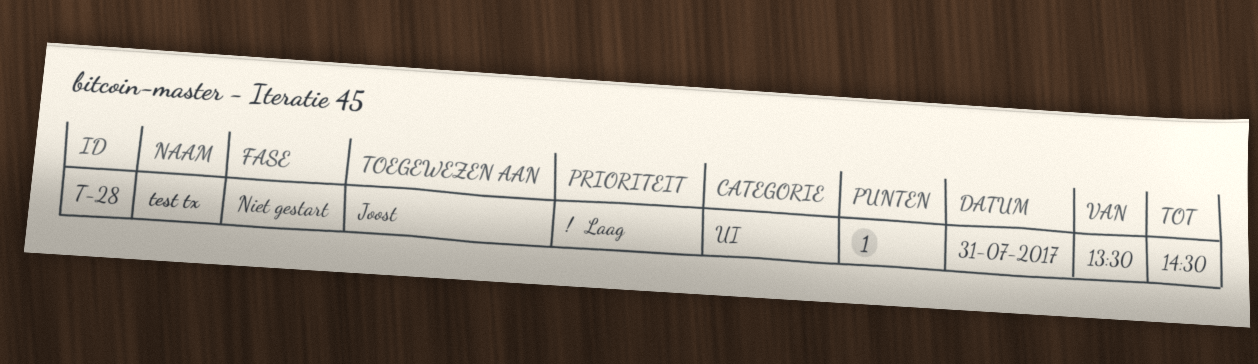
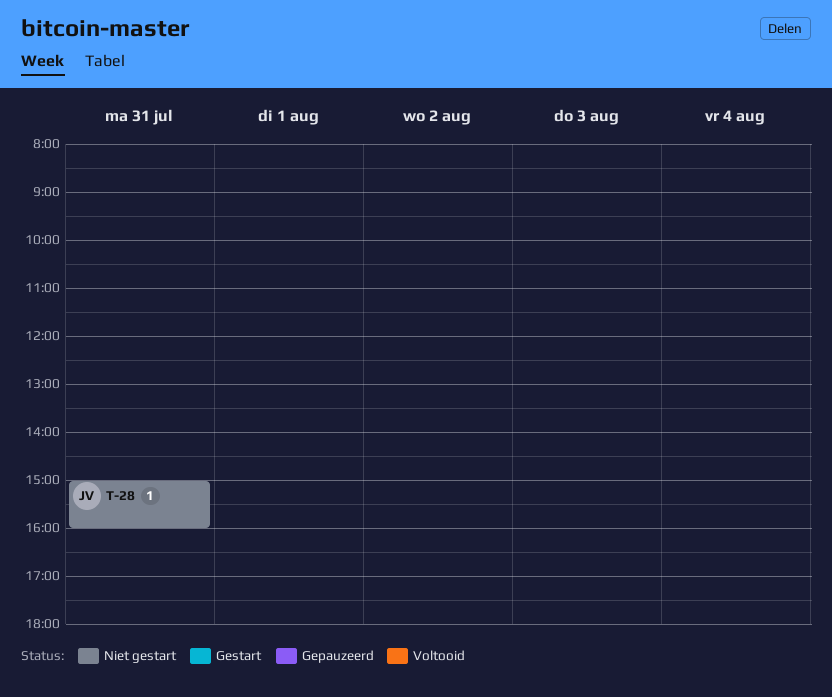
T-28, begins: 13:30 -> 15:00
T-28, ends: 14:30 -> 16:00

